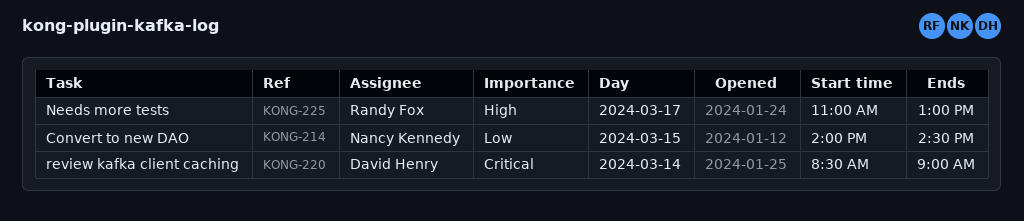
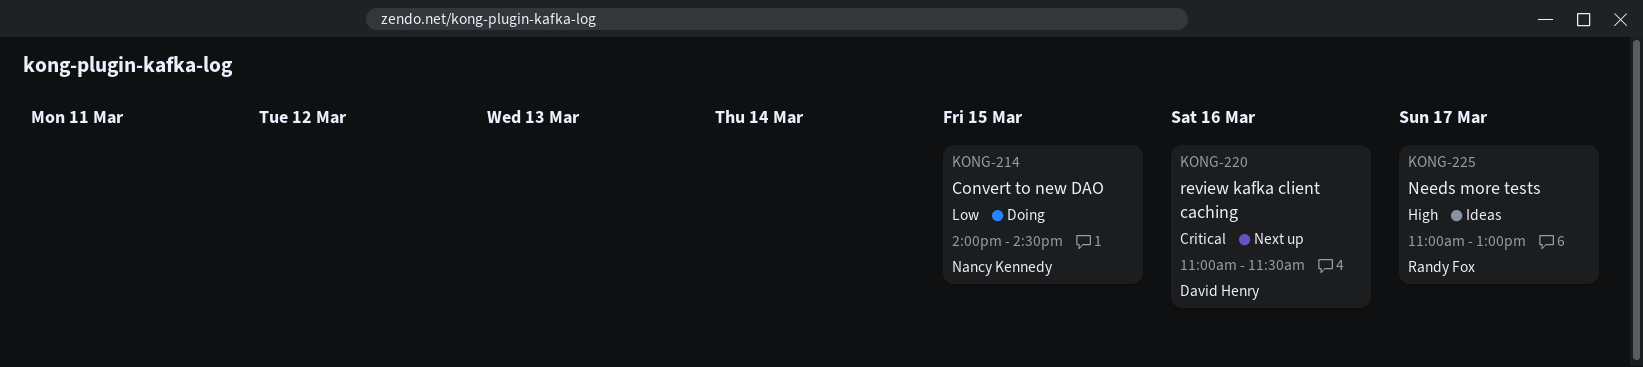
KONG-220, day: Mar 14 -> Mar 16
KONG-220, begins: 08:30 -> 11:00
KONG-220, ends: 09:00 -> 11:30

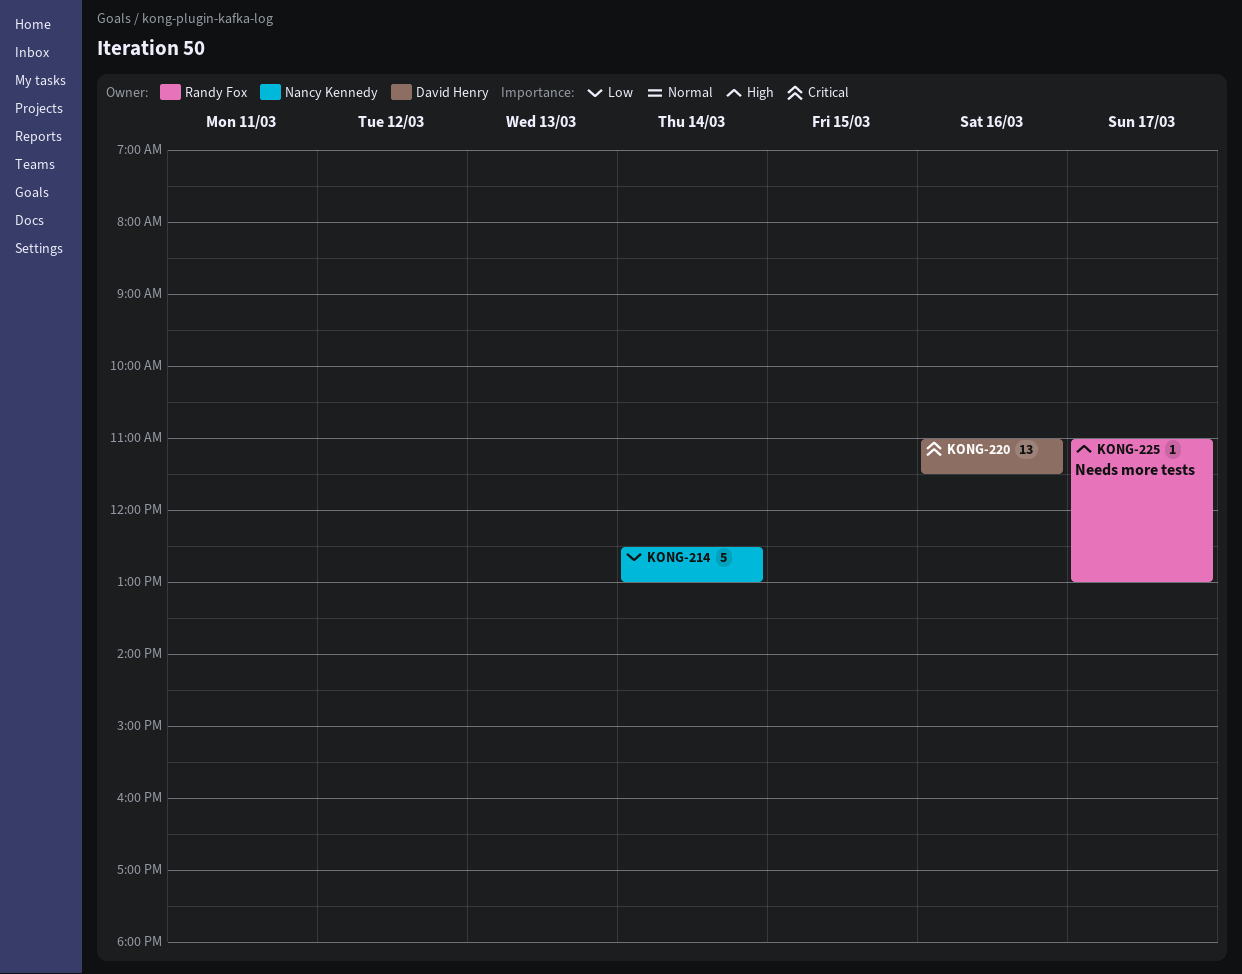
KONG-214, day: Mar 15 -> Mar 14
KONG-214, begins: 14:00 -> 12:30
KONG-214, ends: 14:30 -> 13:00

